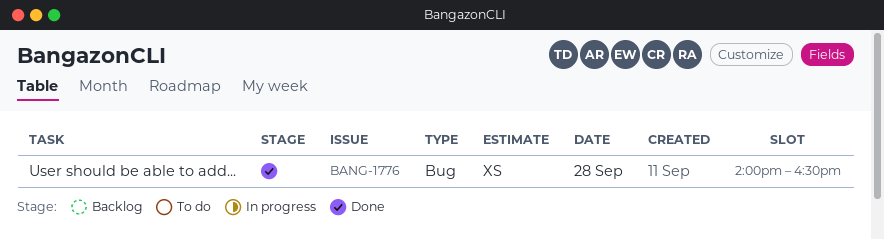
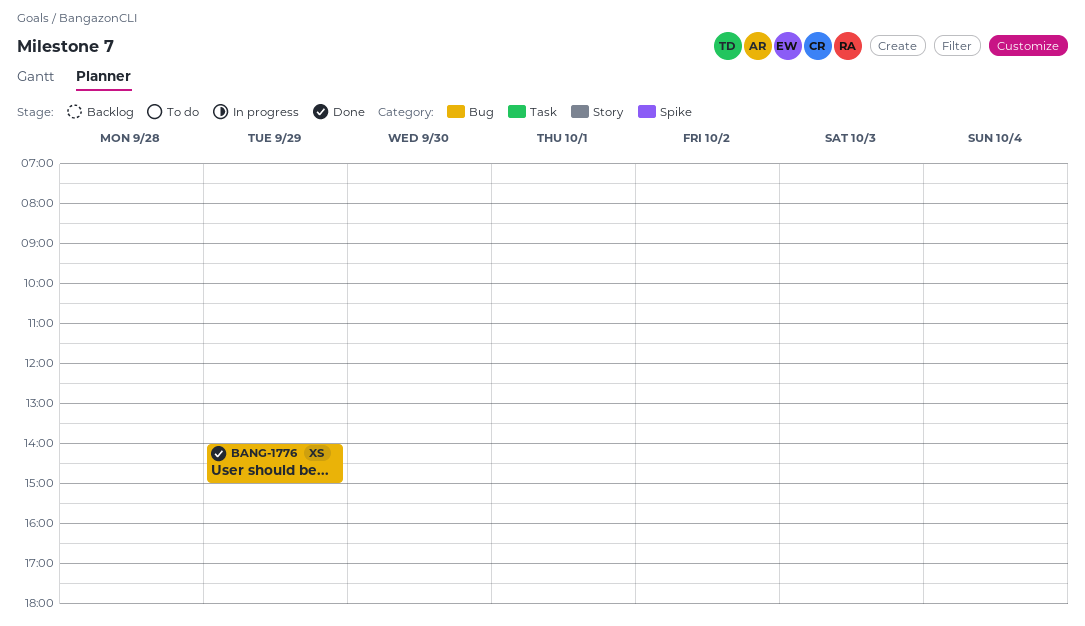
BANG-1776, day: Sep 28 -> Sep 29
BANG-1776, ends: 16:30 -> 15:00

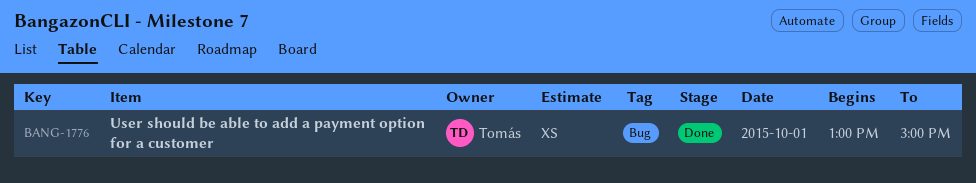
BANG-1776, day: Sep 29 -> Oct 1
BANG-1776, begins: 14:00 -> 13:00

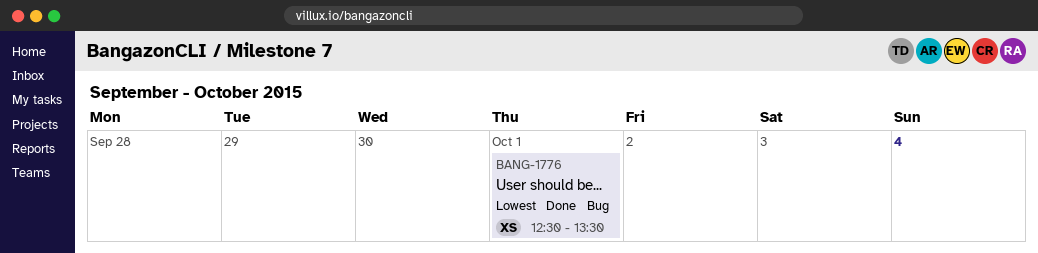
BANG-1776, begins: 13:00 -> 12:30
BANG-1776, ends: 15:00 -> 13:30

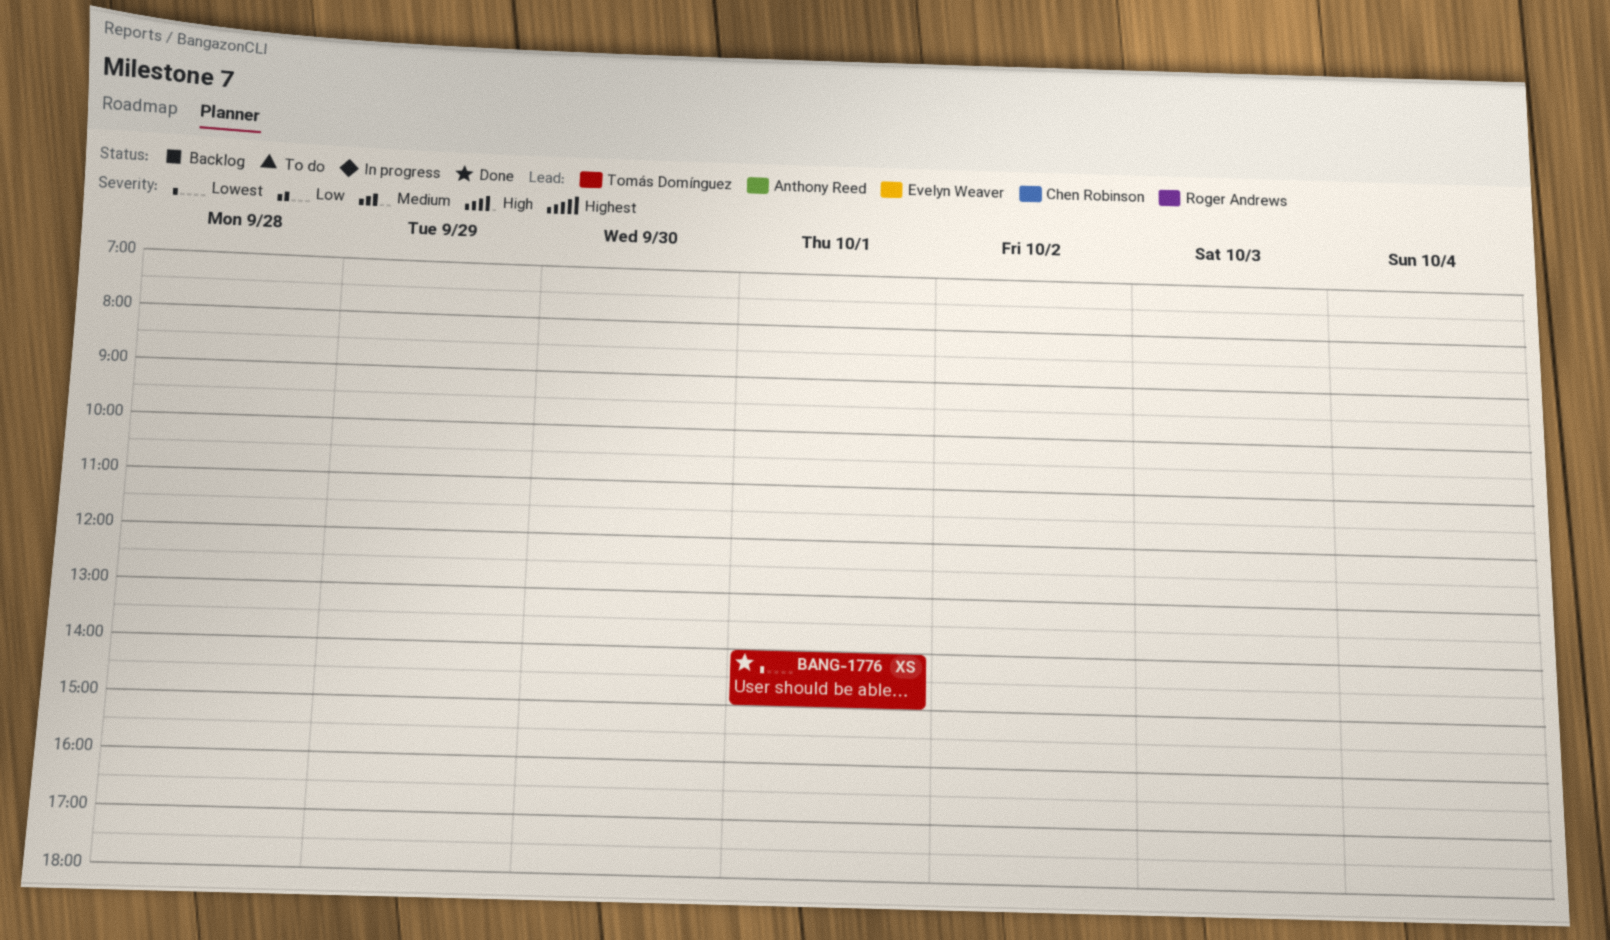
BANG-1776, begins: 12:30 -> 14:00
BANG-1776, ends: 13:30 -> 15:00

